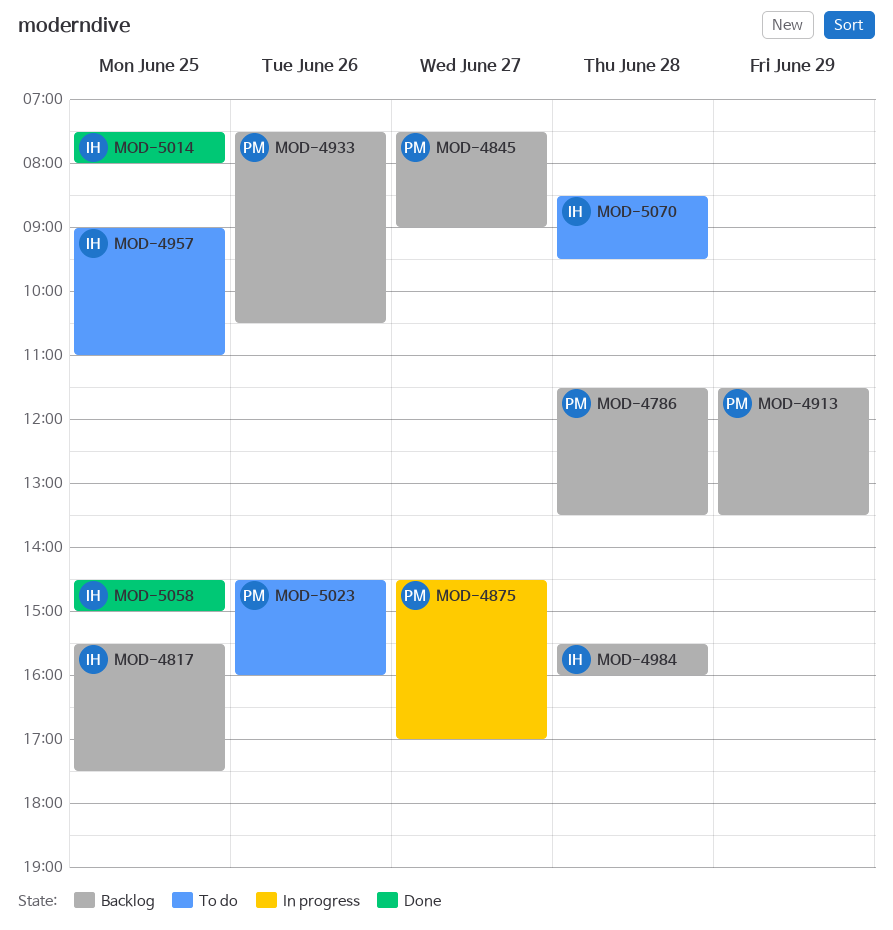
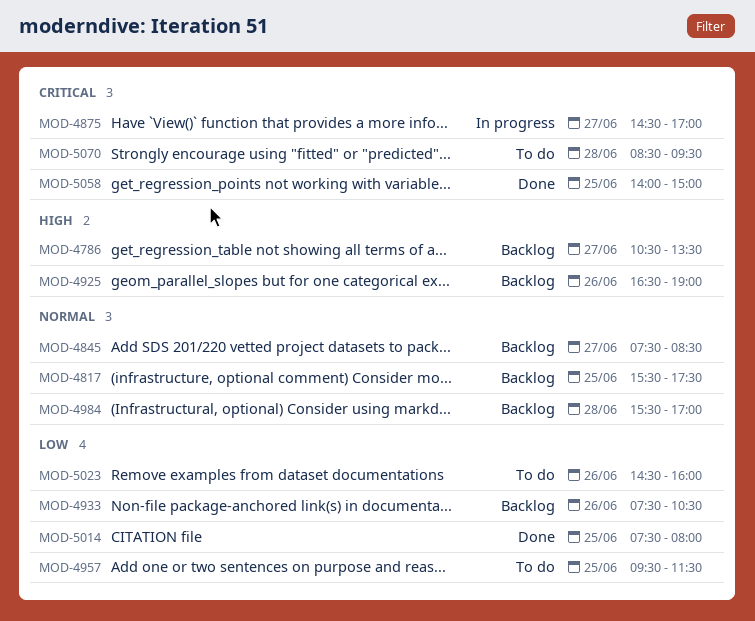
MOD-4786, day: Jun 28 -> Jun 27
MOD-4786, begins: 11:30 -> 10:30
MOD-4845, ends: 09:00 -> 08:30
MOD-4913: present -> none
MOD-4925: none -> present
MOD-4957, begins: 09:00 -> 09:30
MOD-4957, ends: 11:00 -> 11:30
MOD-4984, ends: 16:00 -> 17:00
MOD-5058, begins: 14:30 -> 14:00

